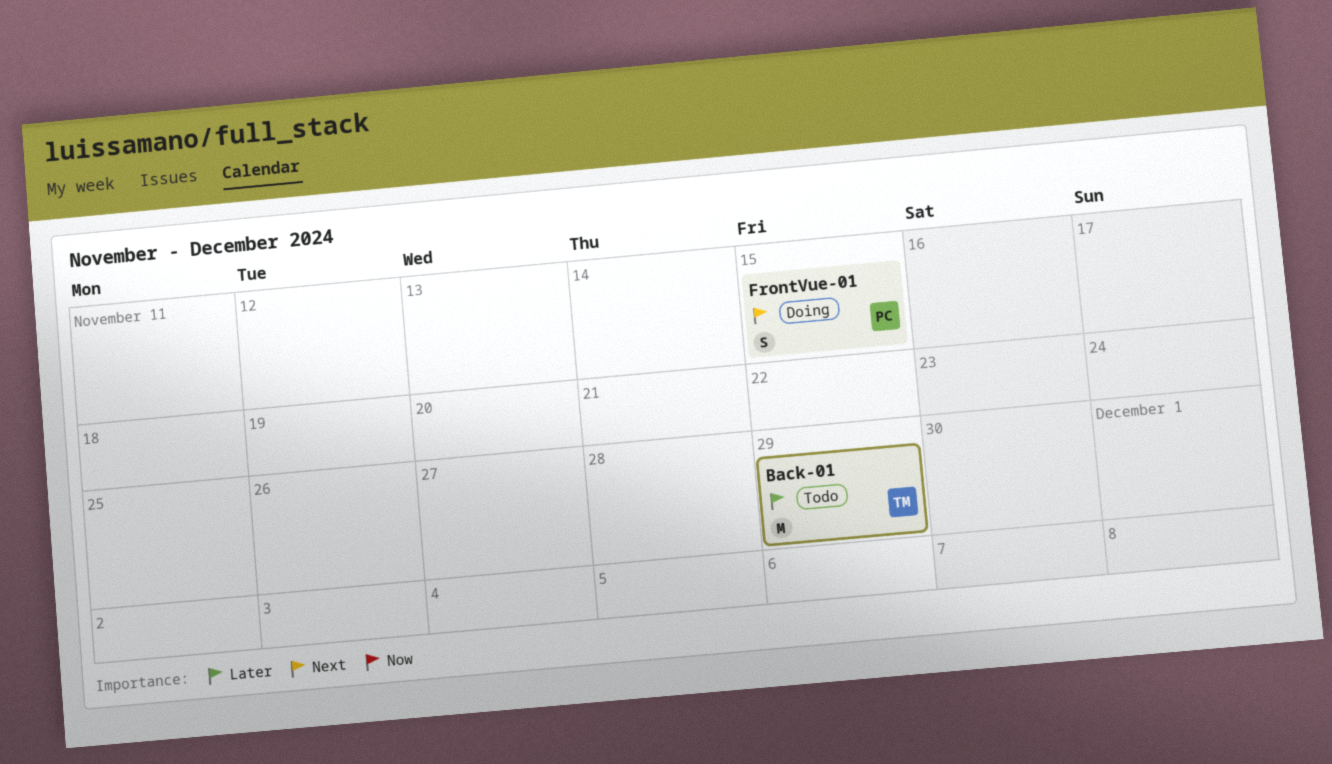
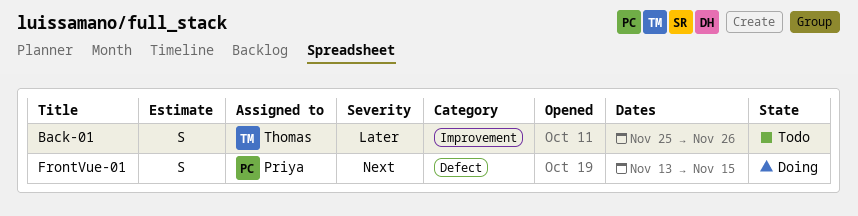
Back-01, estimate: M -> S
Back-01, due: Nov 29 -> Nov 26

